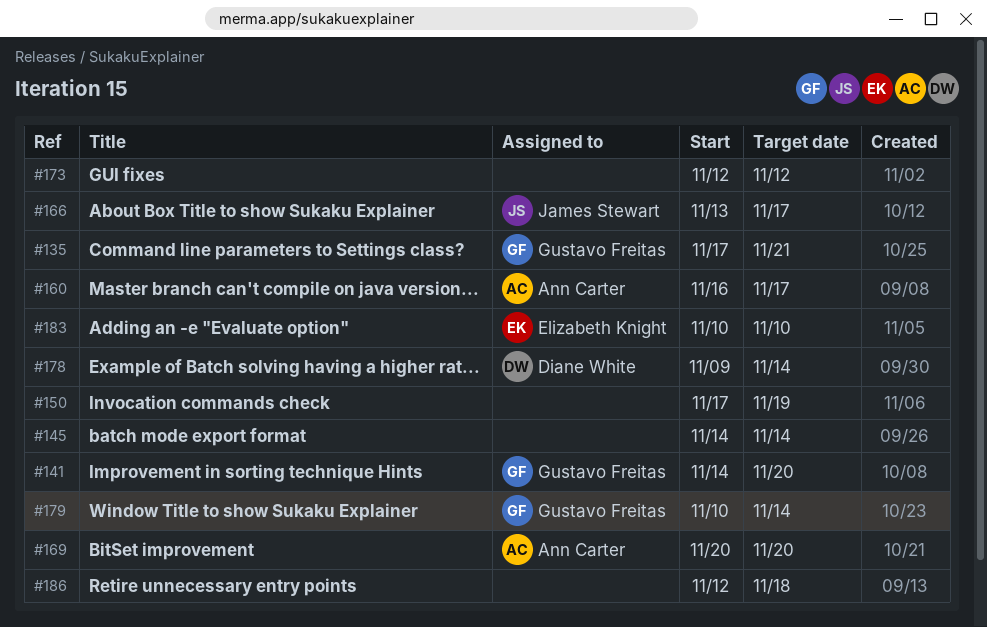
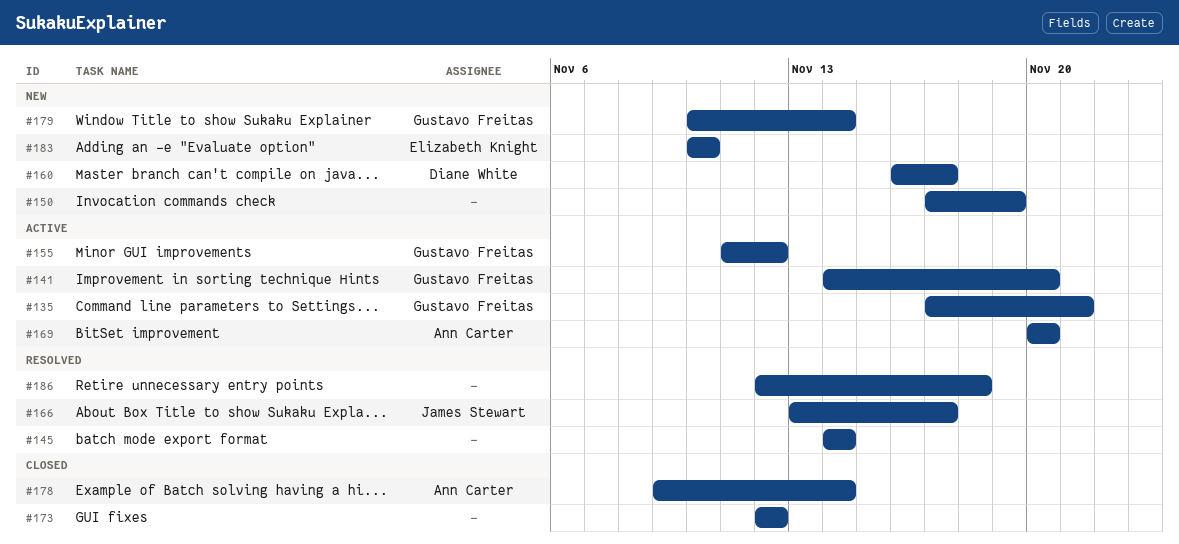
#155: none -> present
#160, owner: Ann Carter -> Diane White
#178, owner: Diane White -> Ann Carter

